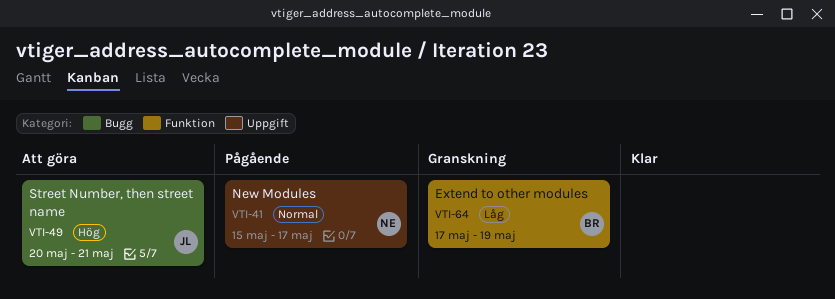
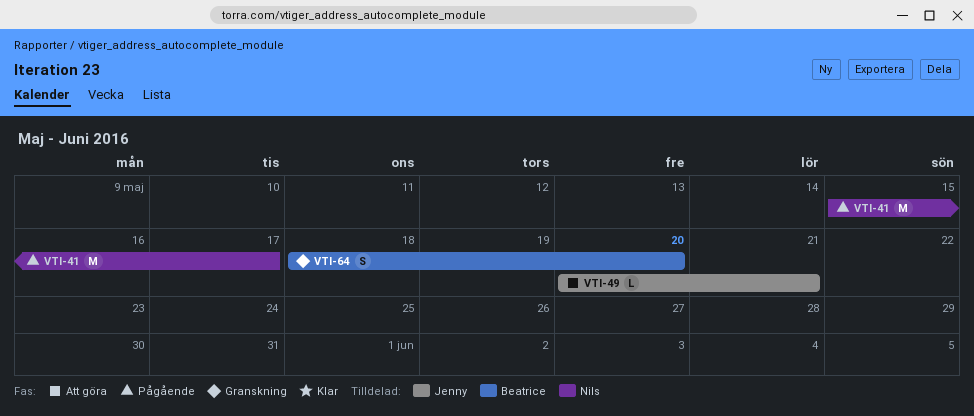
VTI-64, start: May 17 -> May 18
VTI-64, due: May 19 -> May 20

